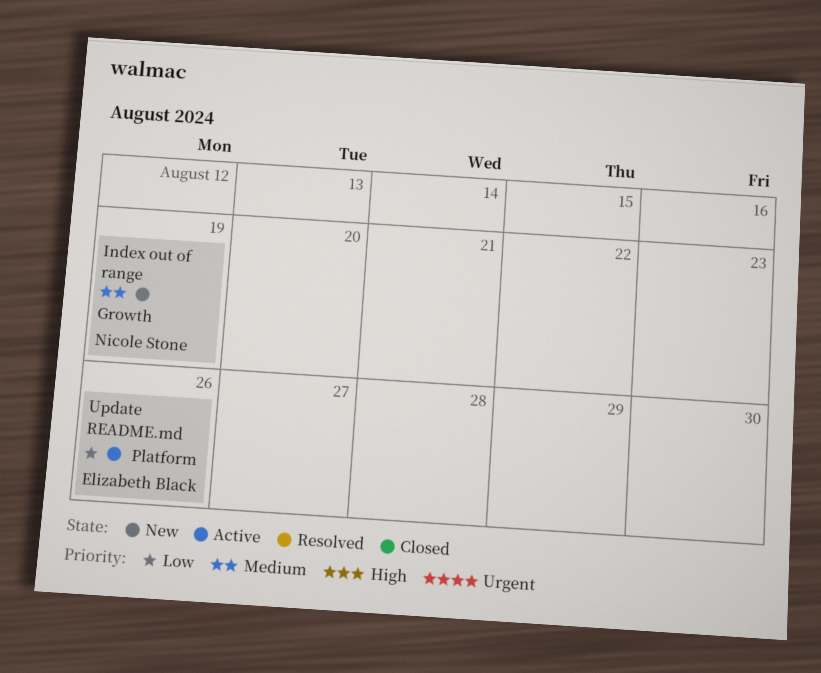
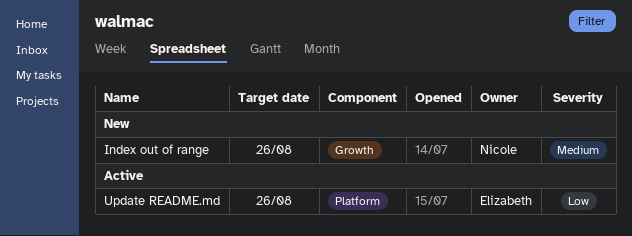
Index out of range, due: Aug 19 -> Aug 26

